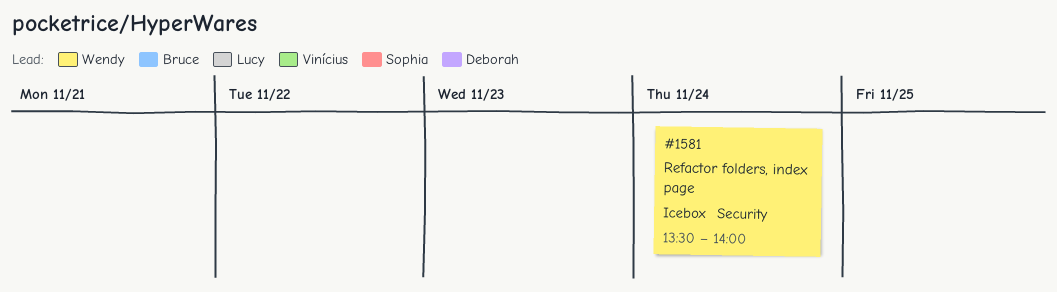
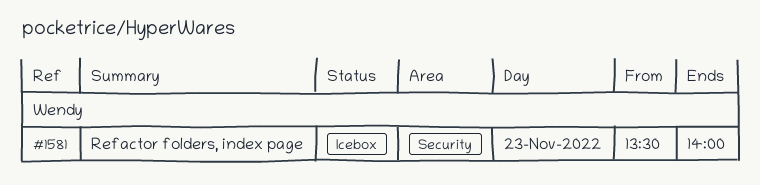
#1581, day: Nov 24 -> Nov 23

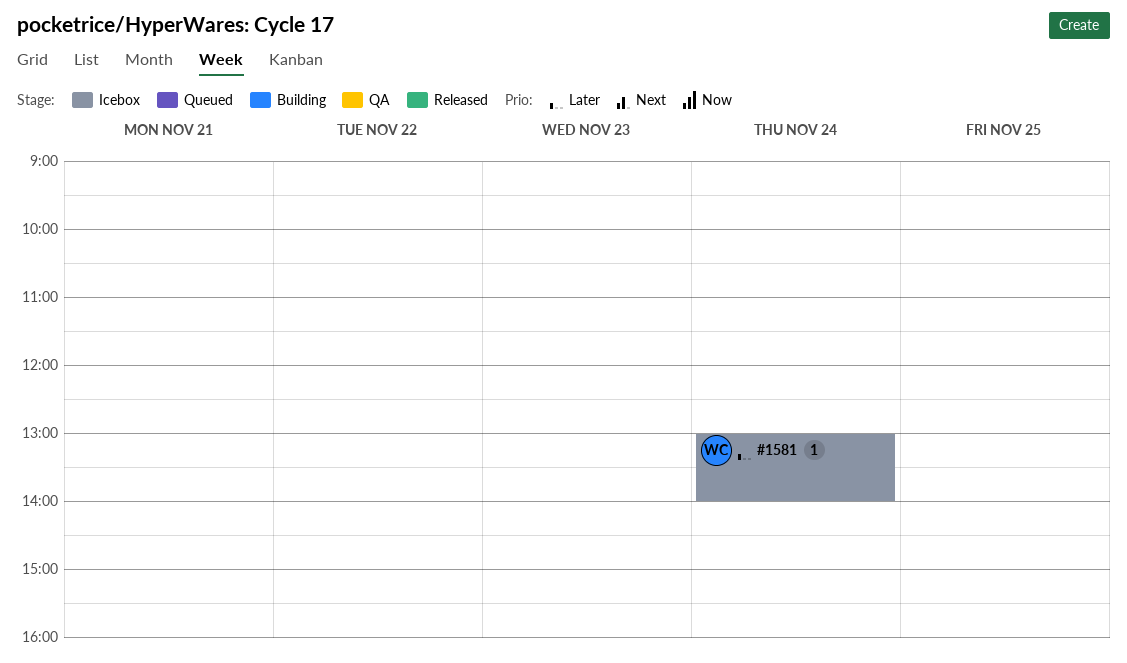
#1581, day: Nov 23 -> Nov 24
#1581, begins: 13:30 -> 13:00

